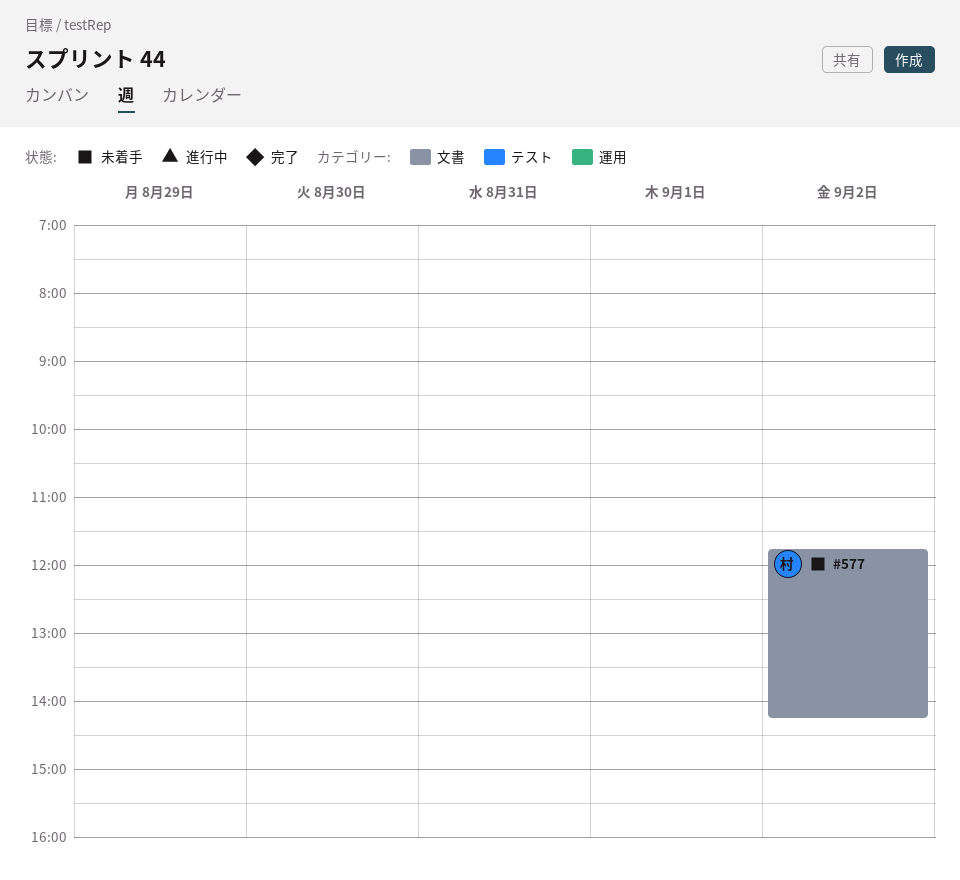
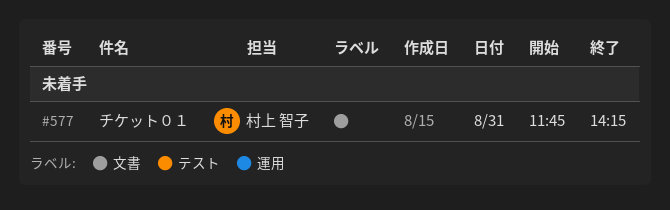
#577, day: Sep 2 -> Aug 31

